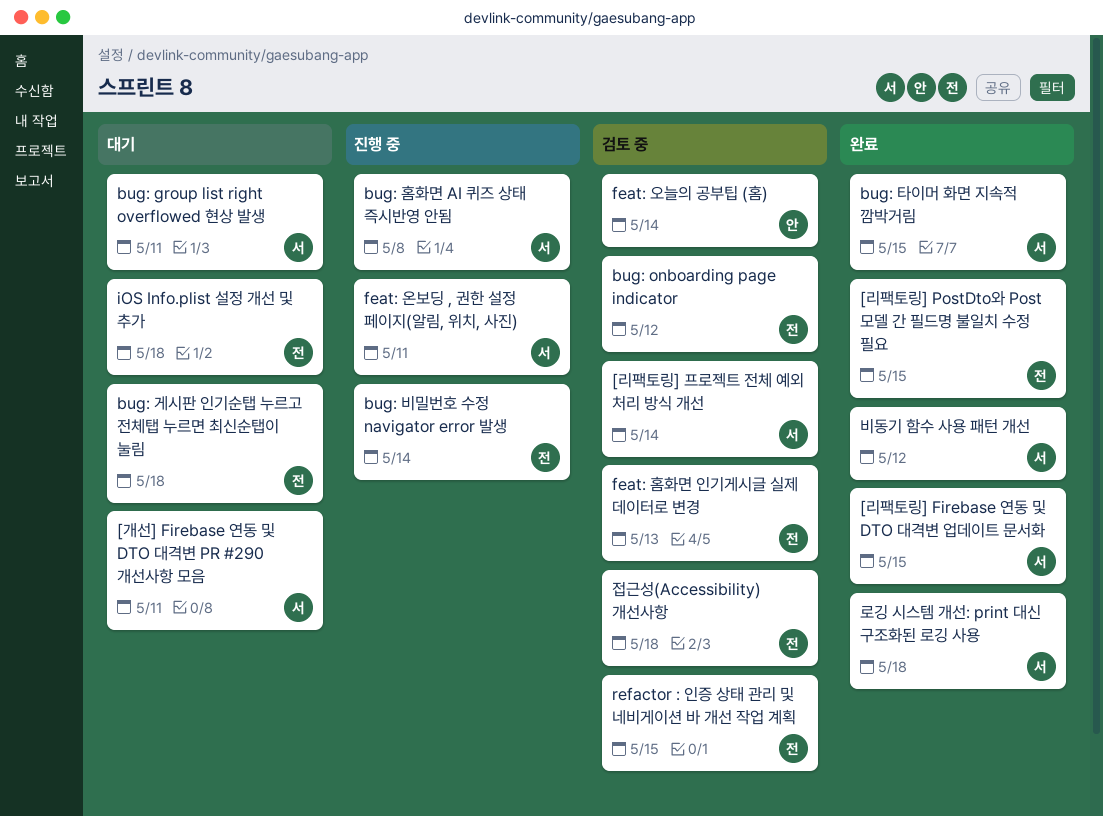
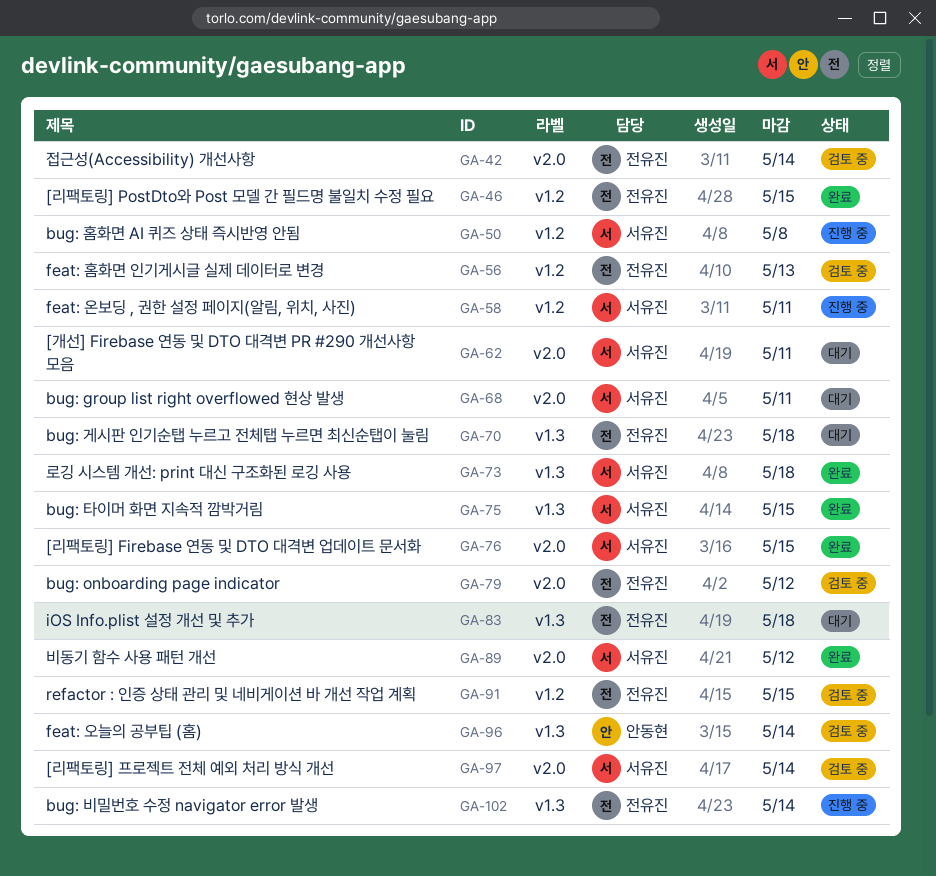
접근성(Accessibility) 개선사항, due: May 18 -> May 14

